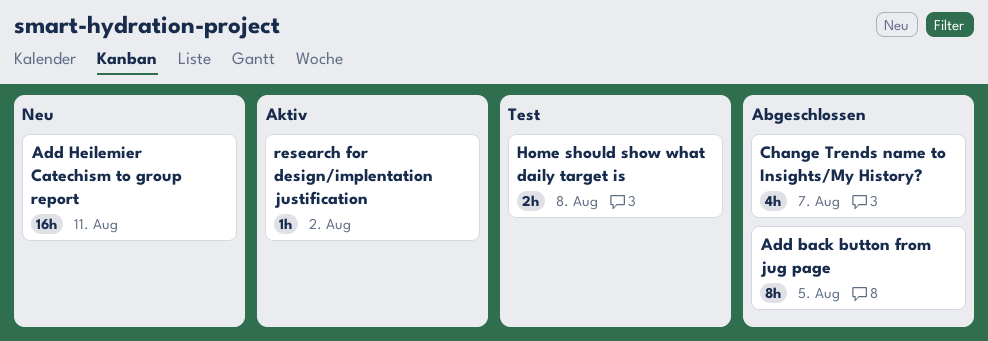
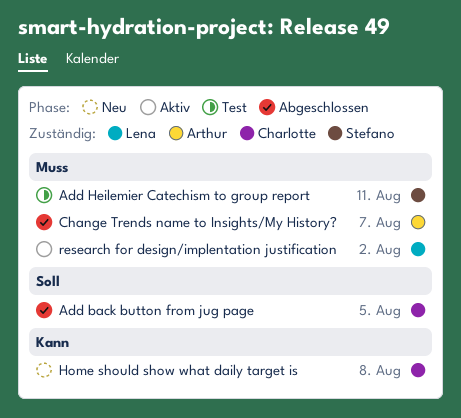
Add Heilemier Catechism to group report, status: Neu -> Test
Home should show what daily target is, status: Test -> Neu

